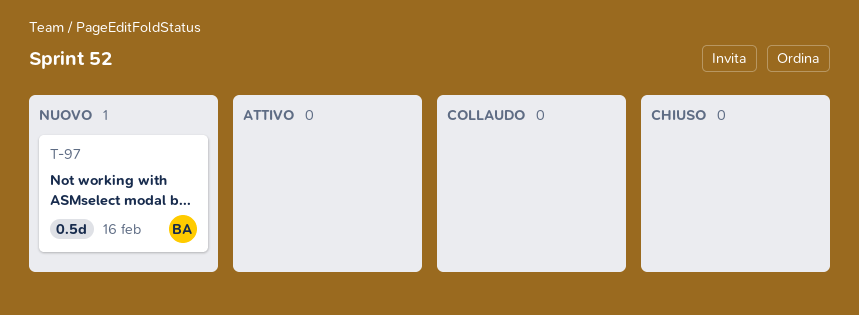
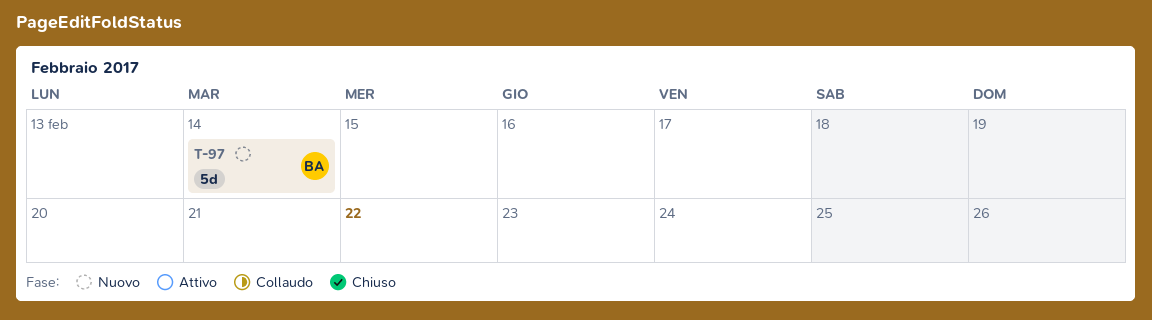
T-97, estimate: 0.5d -> 5d
T-97, due: Feb 16 -> Feb 14

